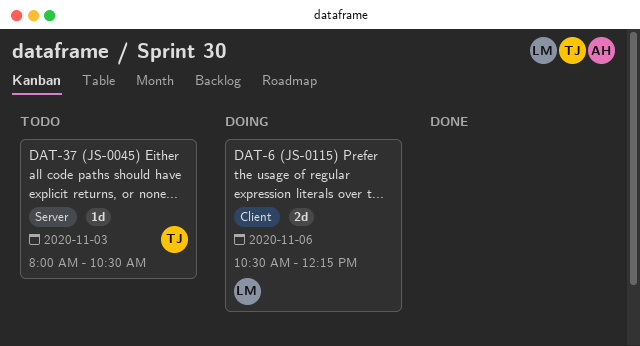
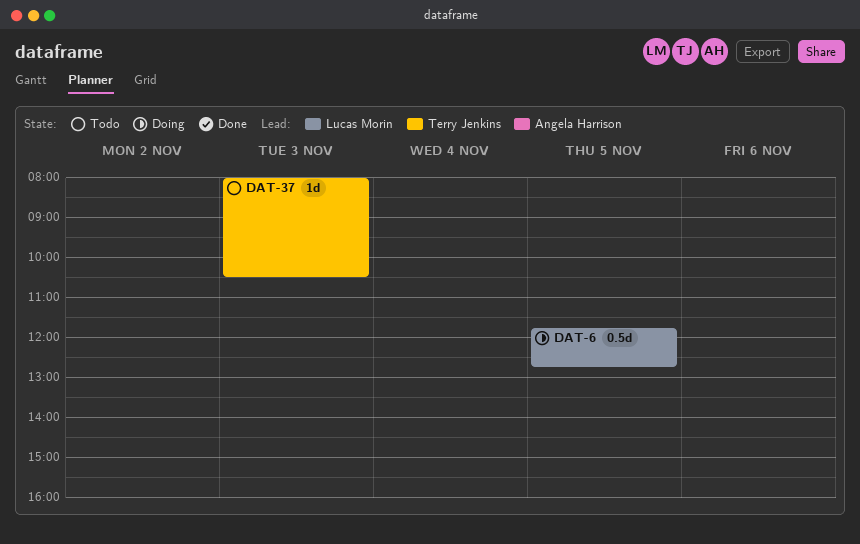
DAT-6, estimate: 2d -> 0.5d
DAT-6, day: Nov 6 -> Nov 5
DAT-6, begins: 10:30 -> 11:45
DAT-6, ends: 12:15 -> 12:45

